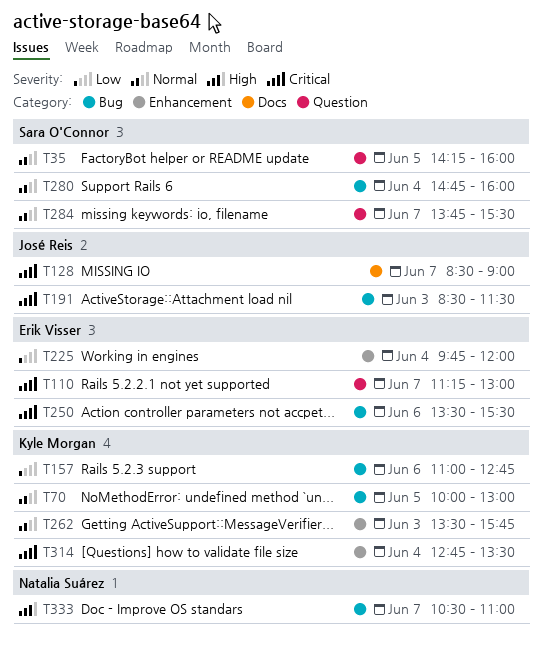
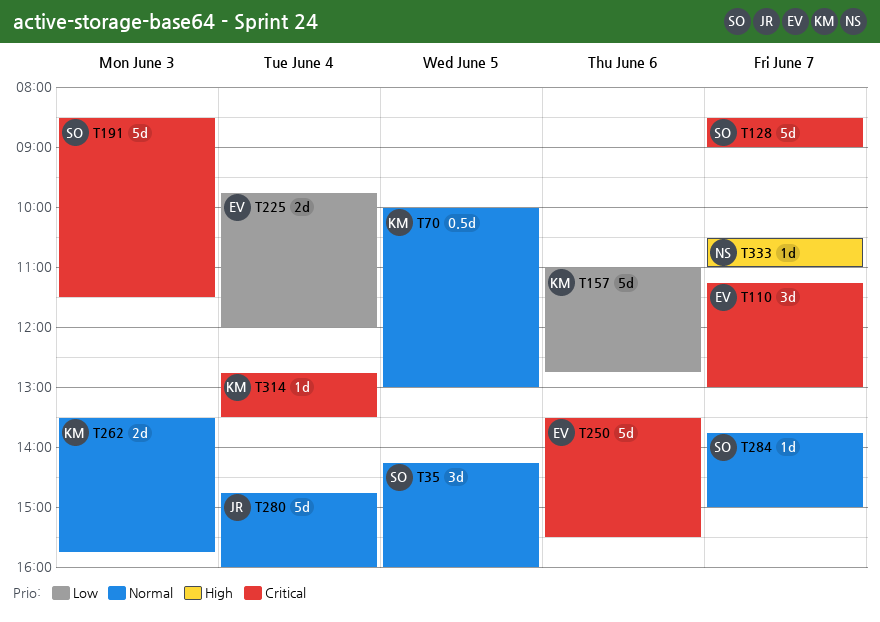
T128, owner: José Reis -> Sara O'Connor
T191, owner: José Reis -> Sara O'Connor
T280, owner: Sara O'Connor -> José Reis
T284, ends: 15:30 -> 15:00

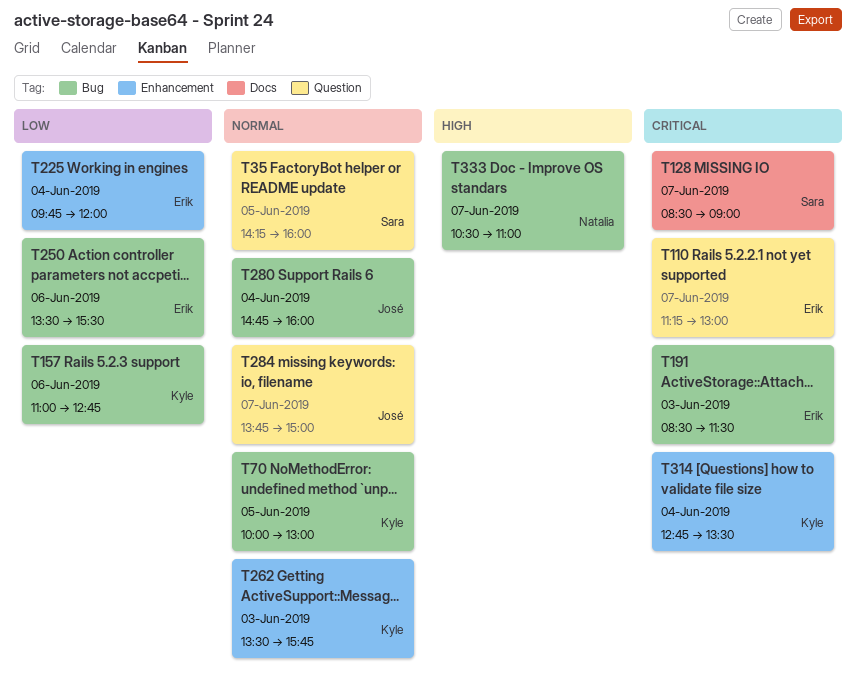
T191, owner: Sara -> Erik
T250, priority: Critical -> Low
T284, owner: Sara -> José

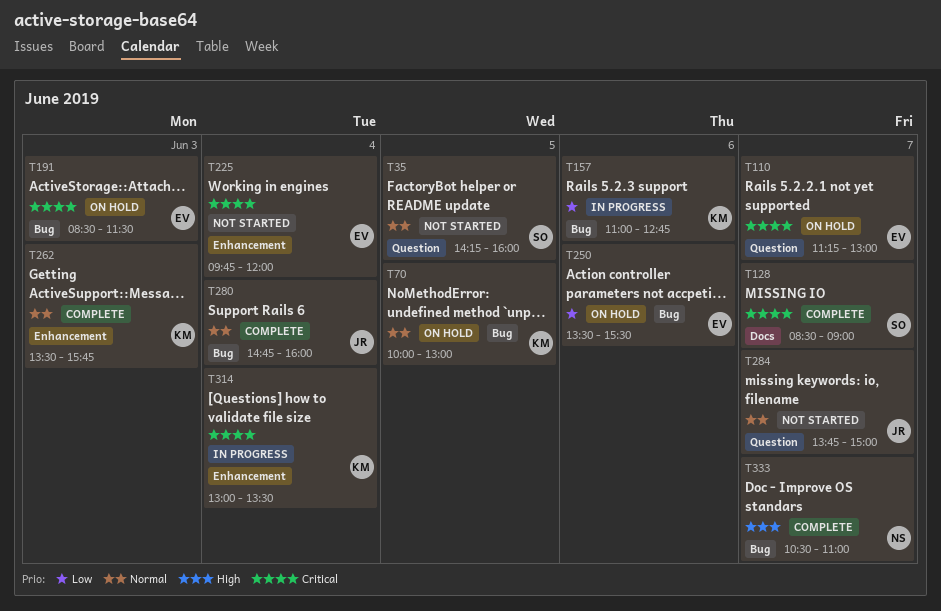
T225, priority: Low -> Critical
T314, begins: 12:45 -> 13:00

